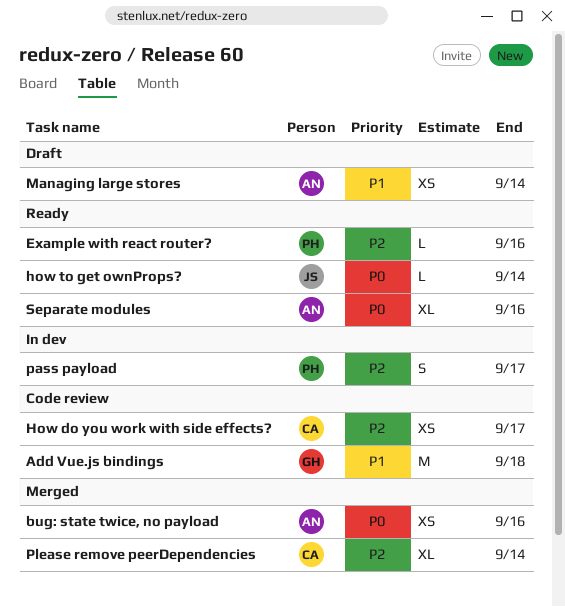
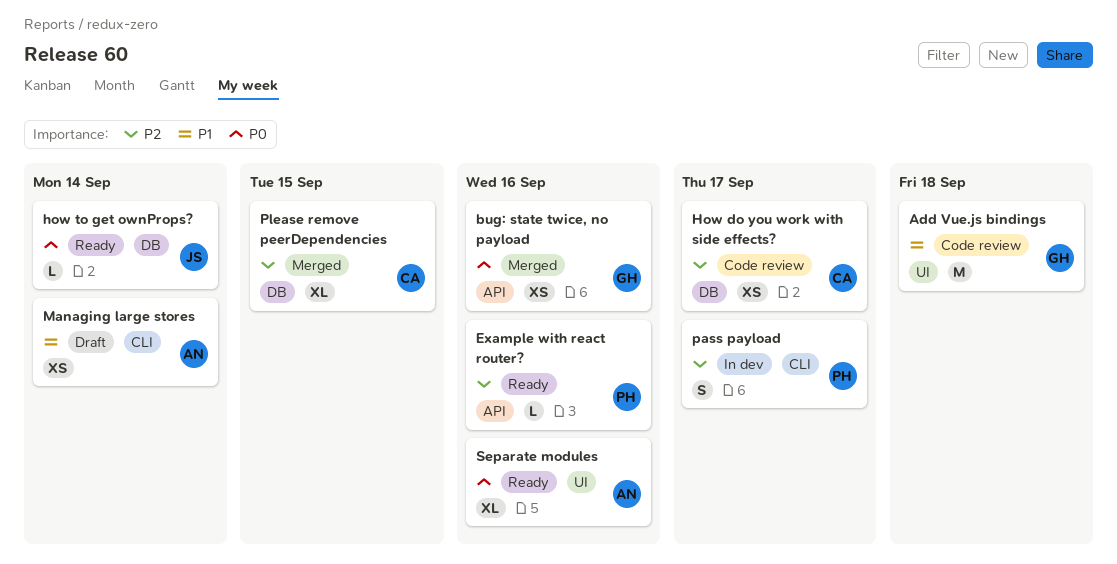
bug: state twice, no payload, owner: AN -> GH
Please remove peerDependencies, due: Sep 14 -> Sep 15

